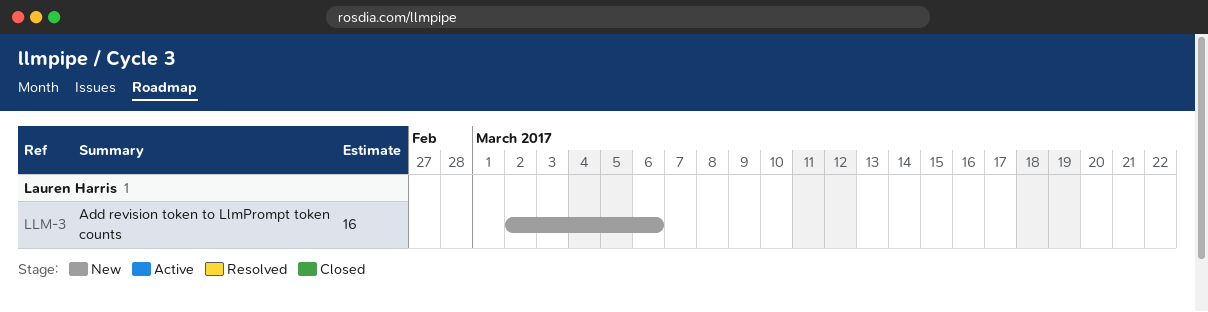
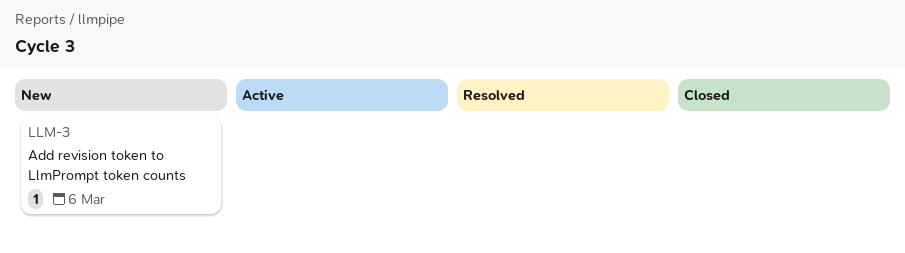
LLM-3, estimate: 16 -> 1

